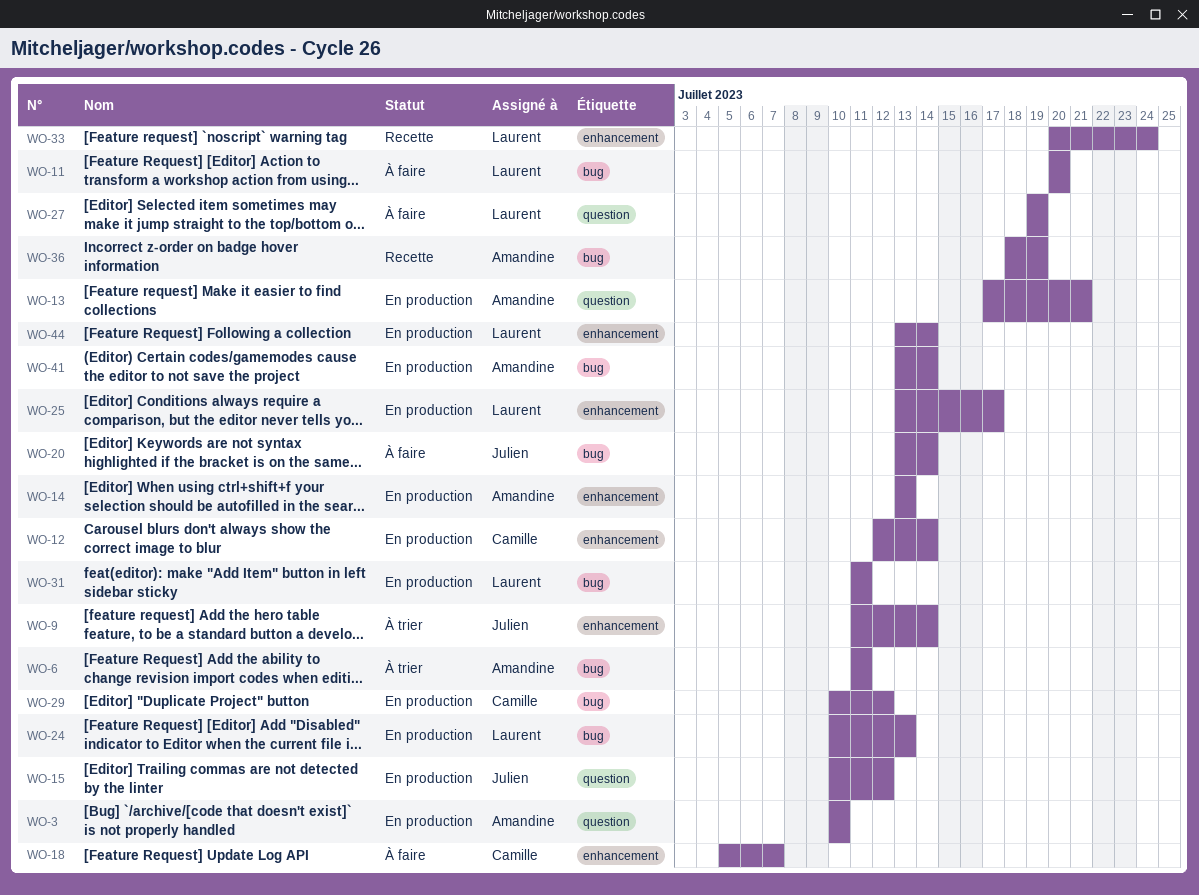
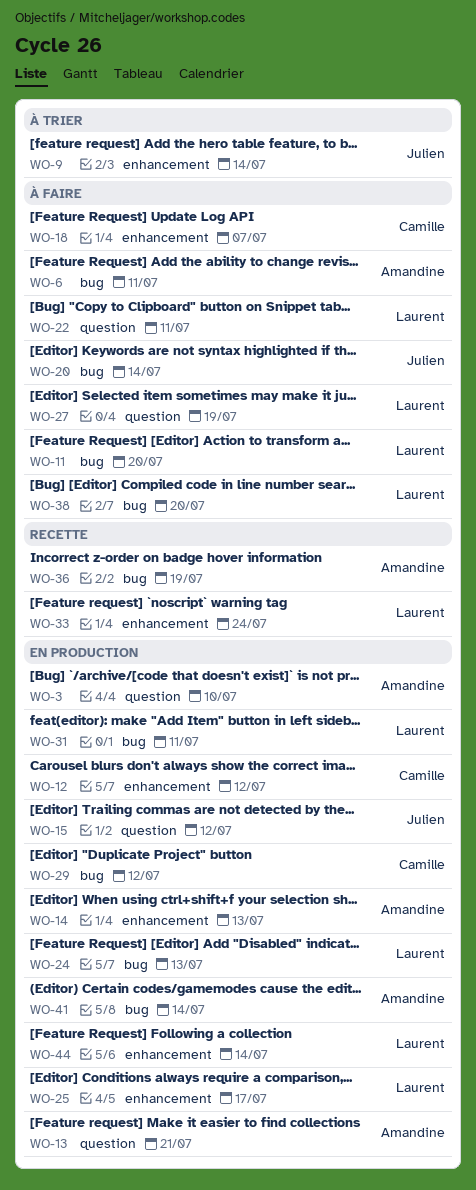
WO-6, status: À trier -> À faire
WO-12, due: Jul 14 -> Jul 12
WO-22: none -> present
WO-38: none -> present

